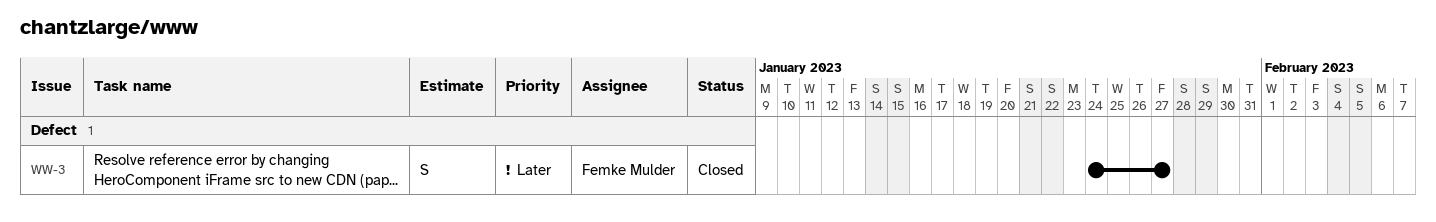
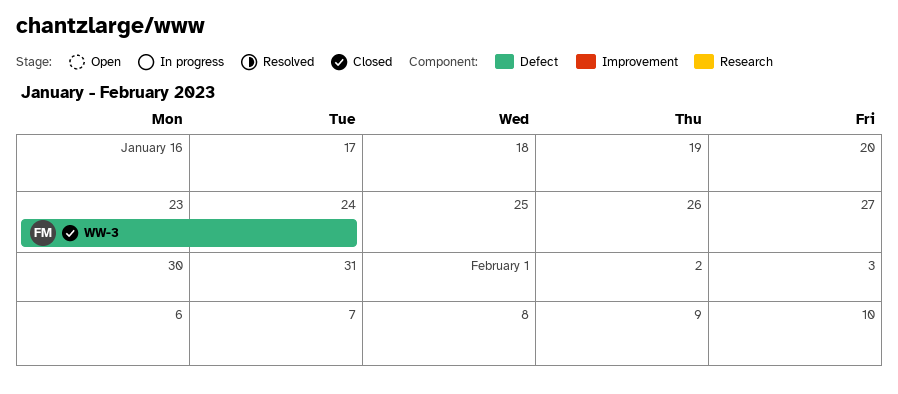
WW-3, start: Jan 24 -> Jan 23
WW-3, due: Jan 27 -> Jan 24

